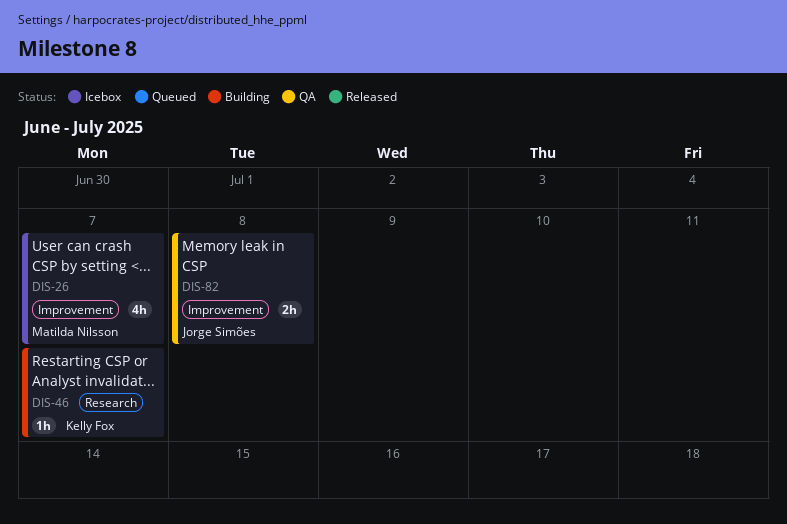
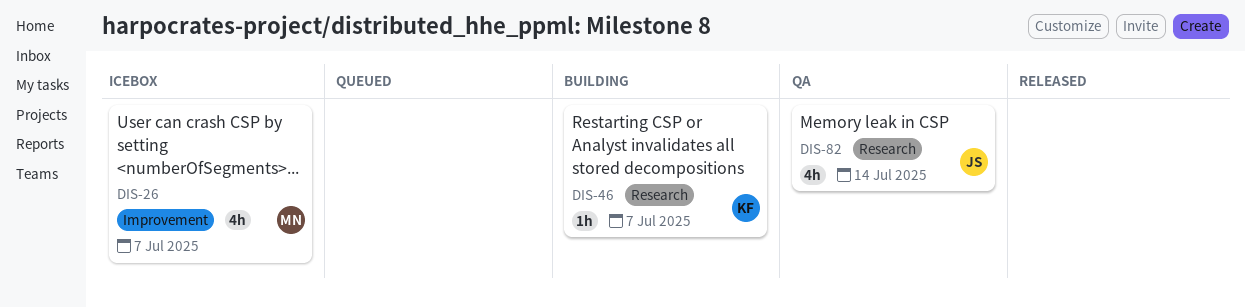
DIS-82, label: Improvement -> Research
DIS-82, estimate: 2h -> 4h
DIS-82, due: Jul 8 -> Jul 14

